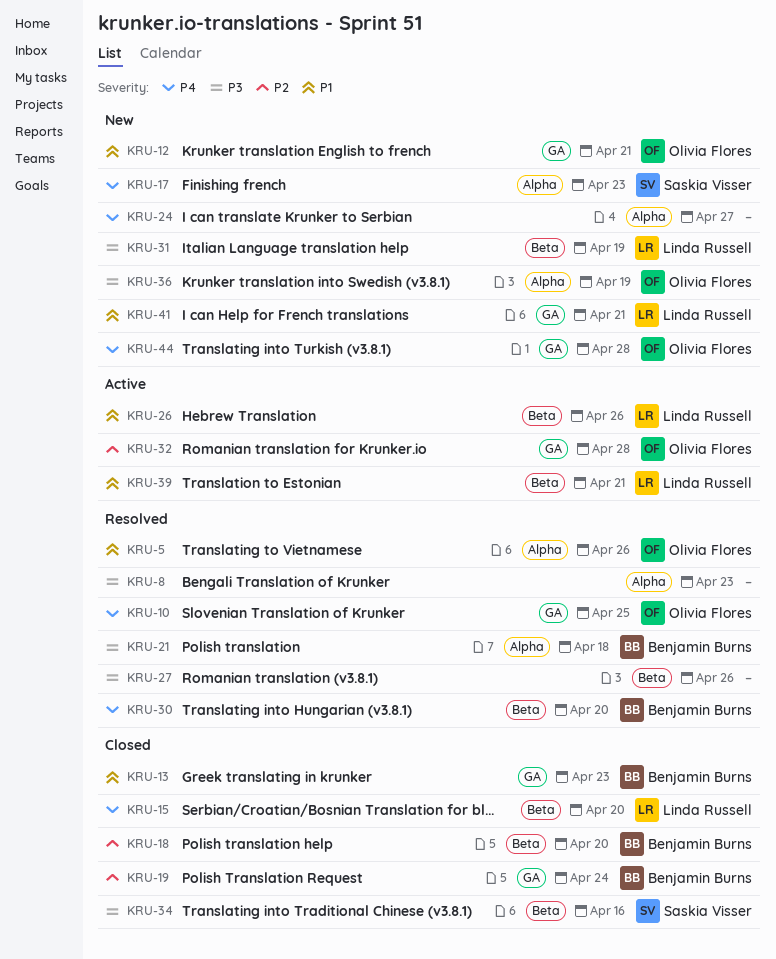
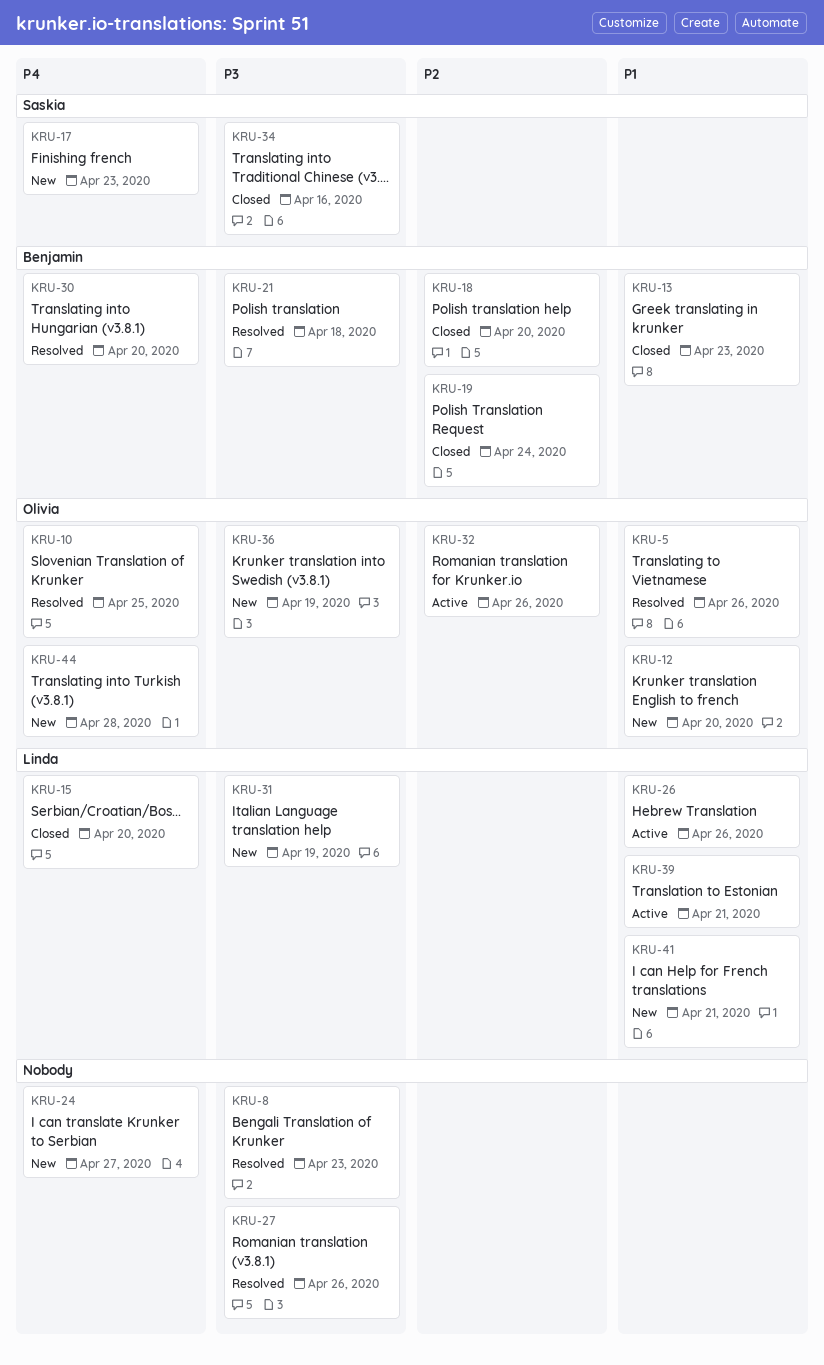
KRU-12, due: Apr 21 -> Apr 20
KRU-32, due: Apr 28 -> Apr 26

